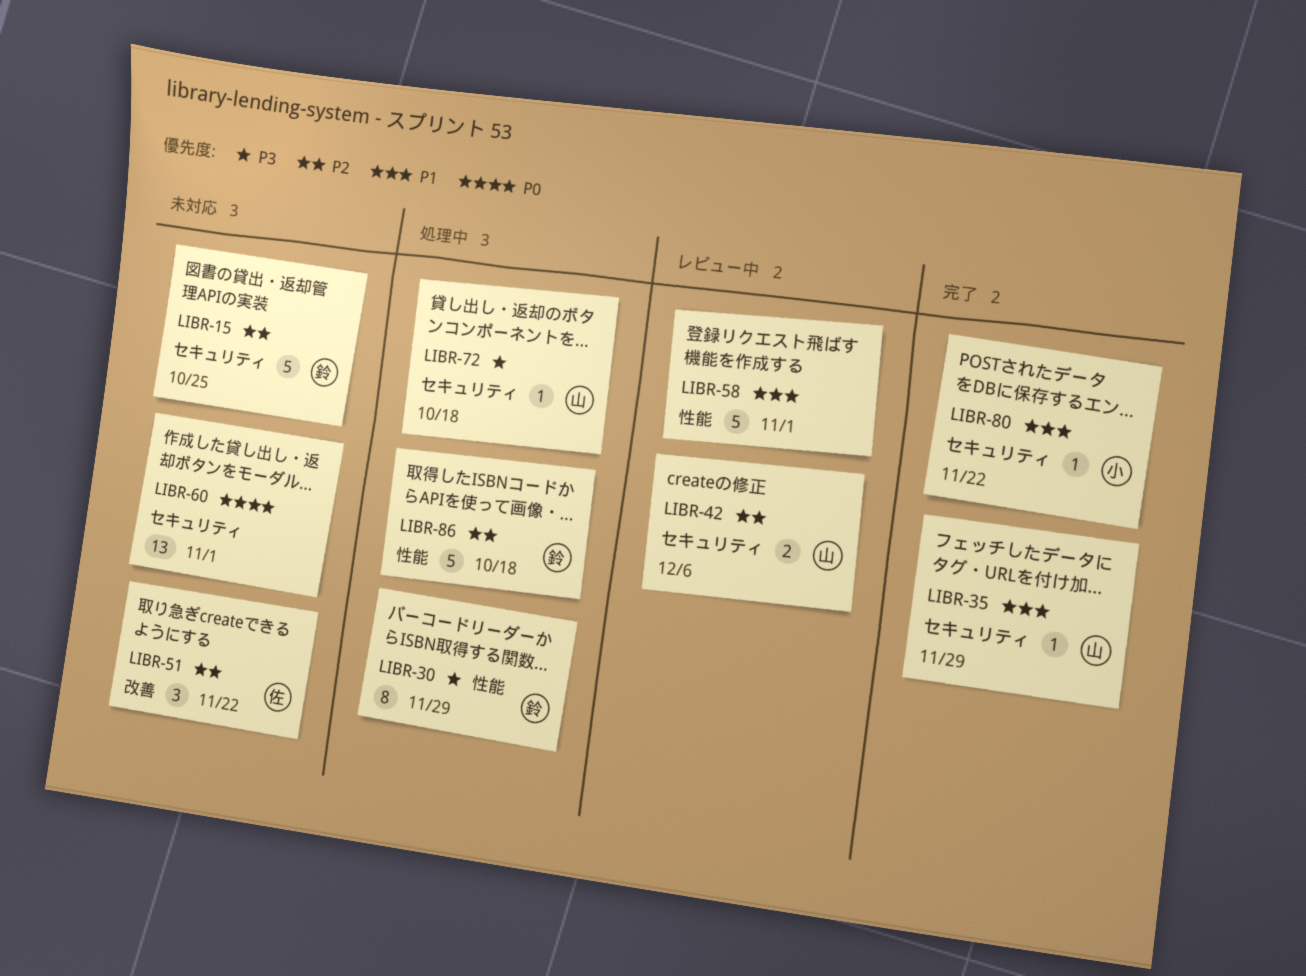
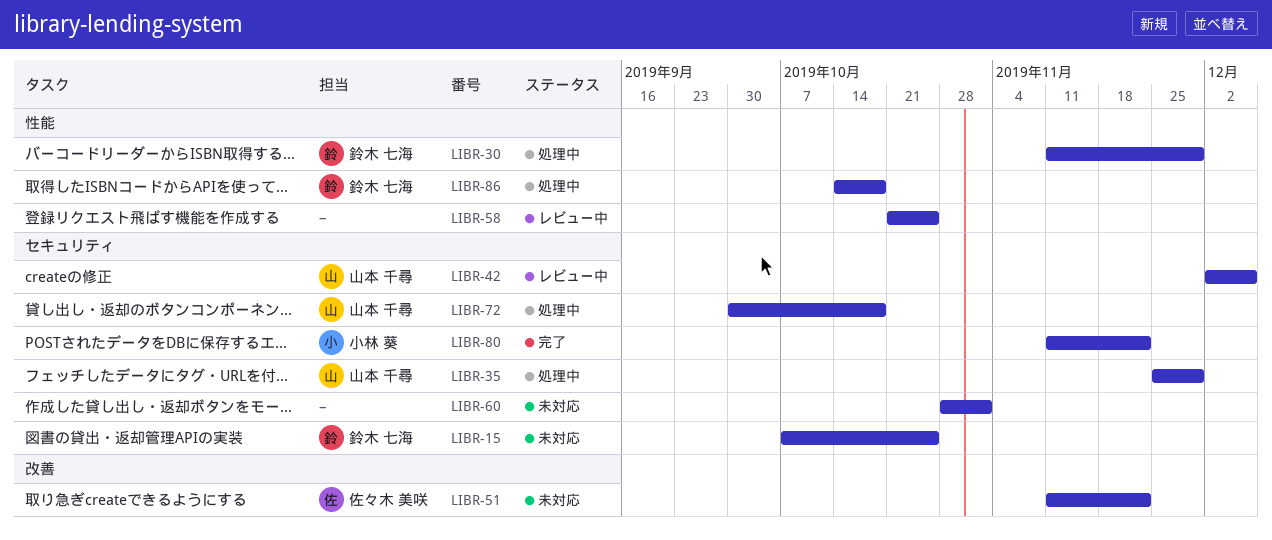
LIBR-35, status: 完了 -> 処理中
LIBR-58, due: Nov 1 -> Oct 25

